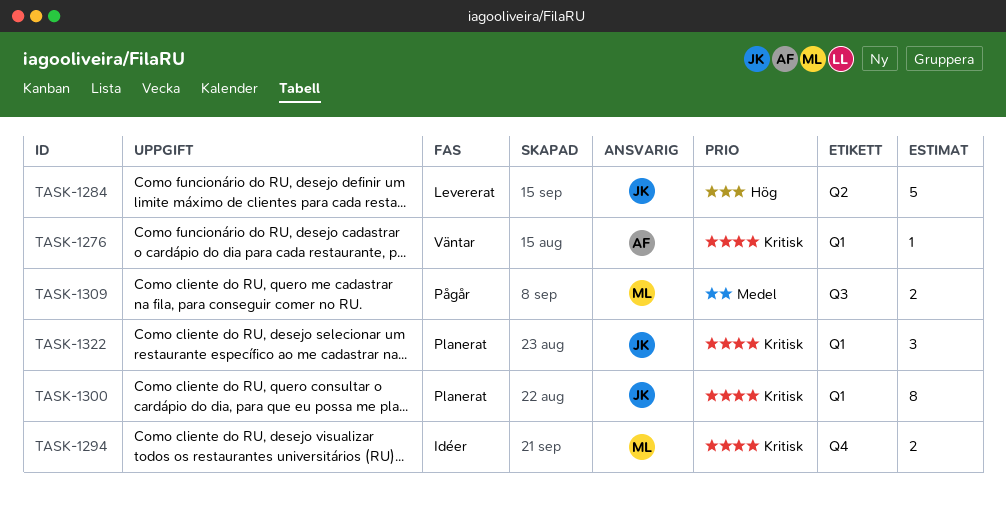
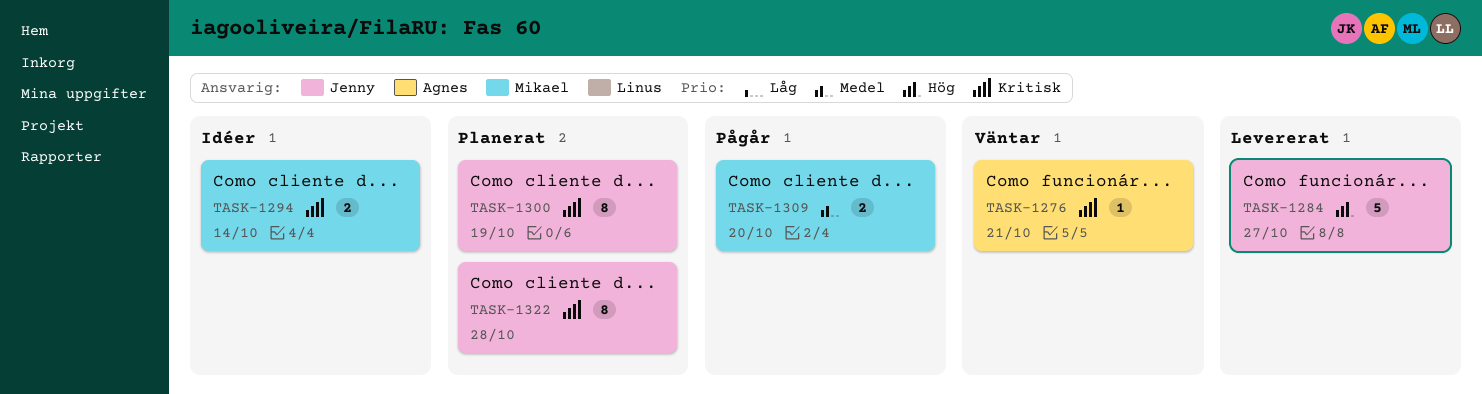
TASK-1322, estimate: 3 -> 8

